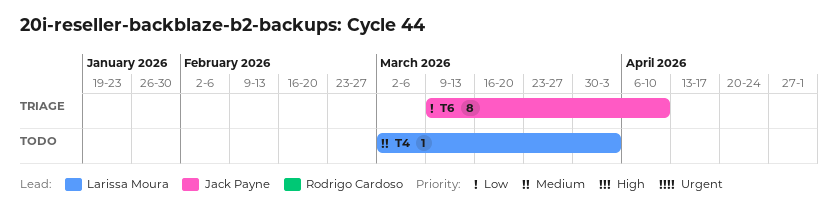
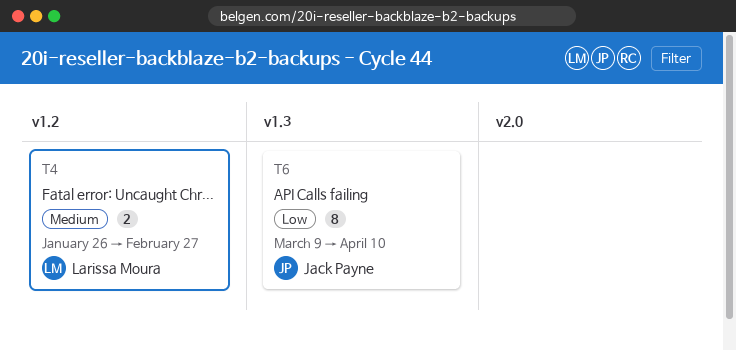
T4, estimate: 1 -> 2
T4, start: Mar 2 -> Jan 26
T4, due: Apr 3 -> Feb 27

